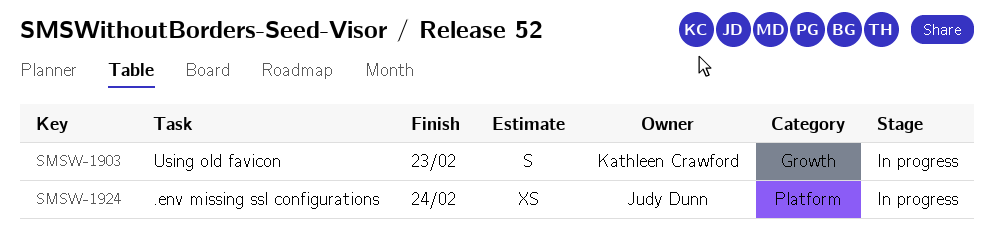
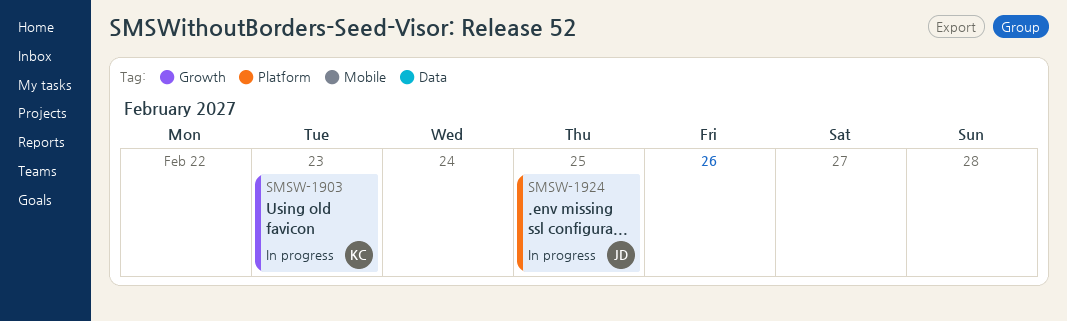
SMSW-1924, due: Feb 24 -> Feb 25

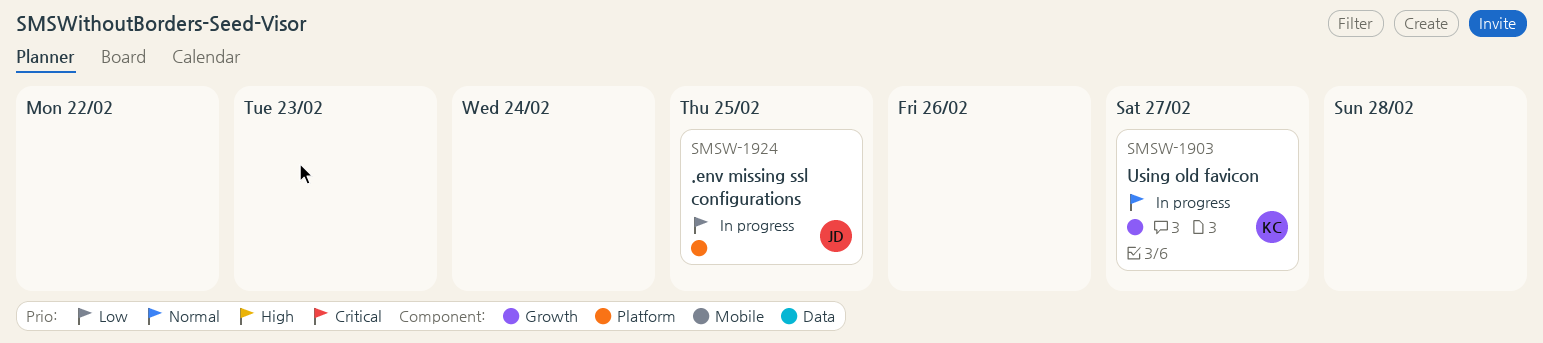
SMSW-1903, due: Feb 23 -> Feb 27

